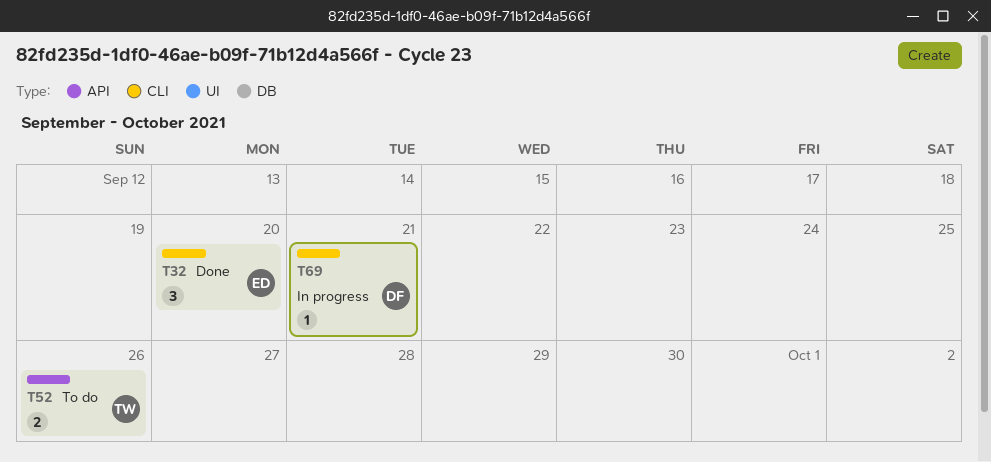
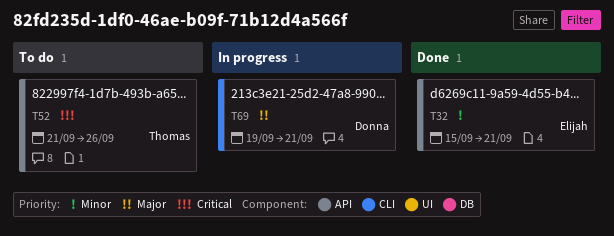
T32, label: CLI -> API
T32, due: Sep 20 -> Sep 21

